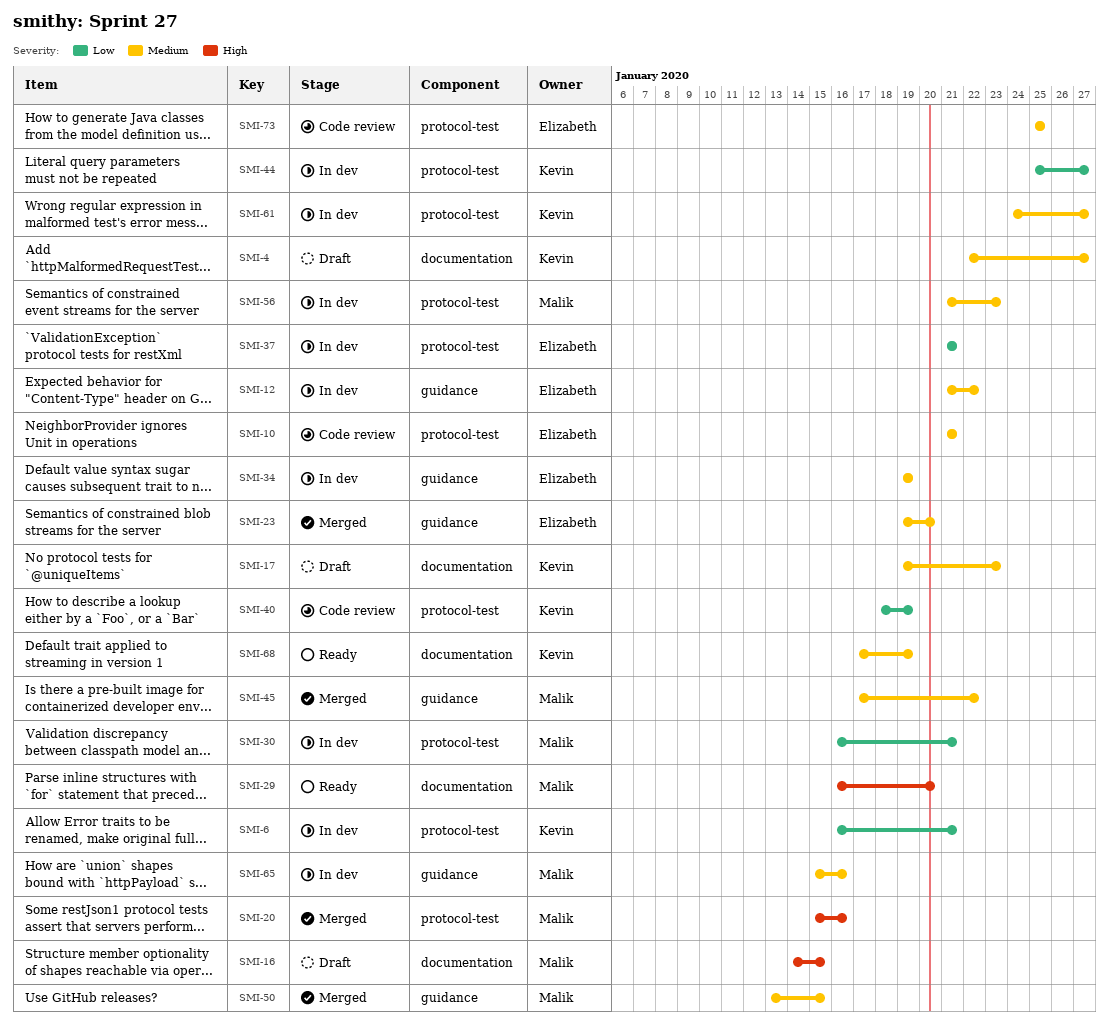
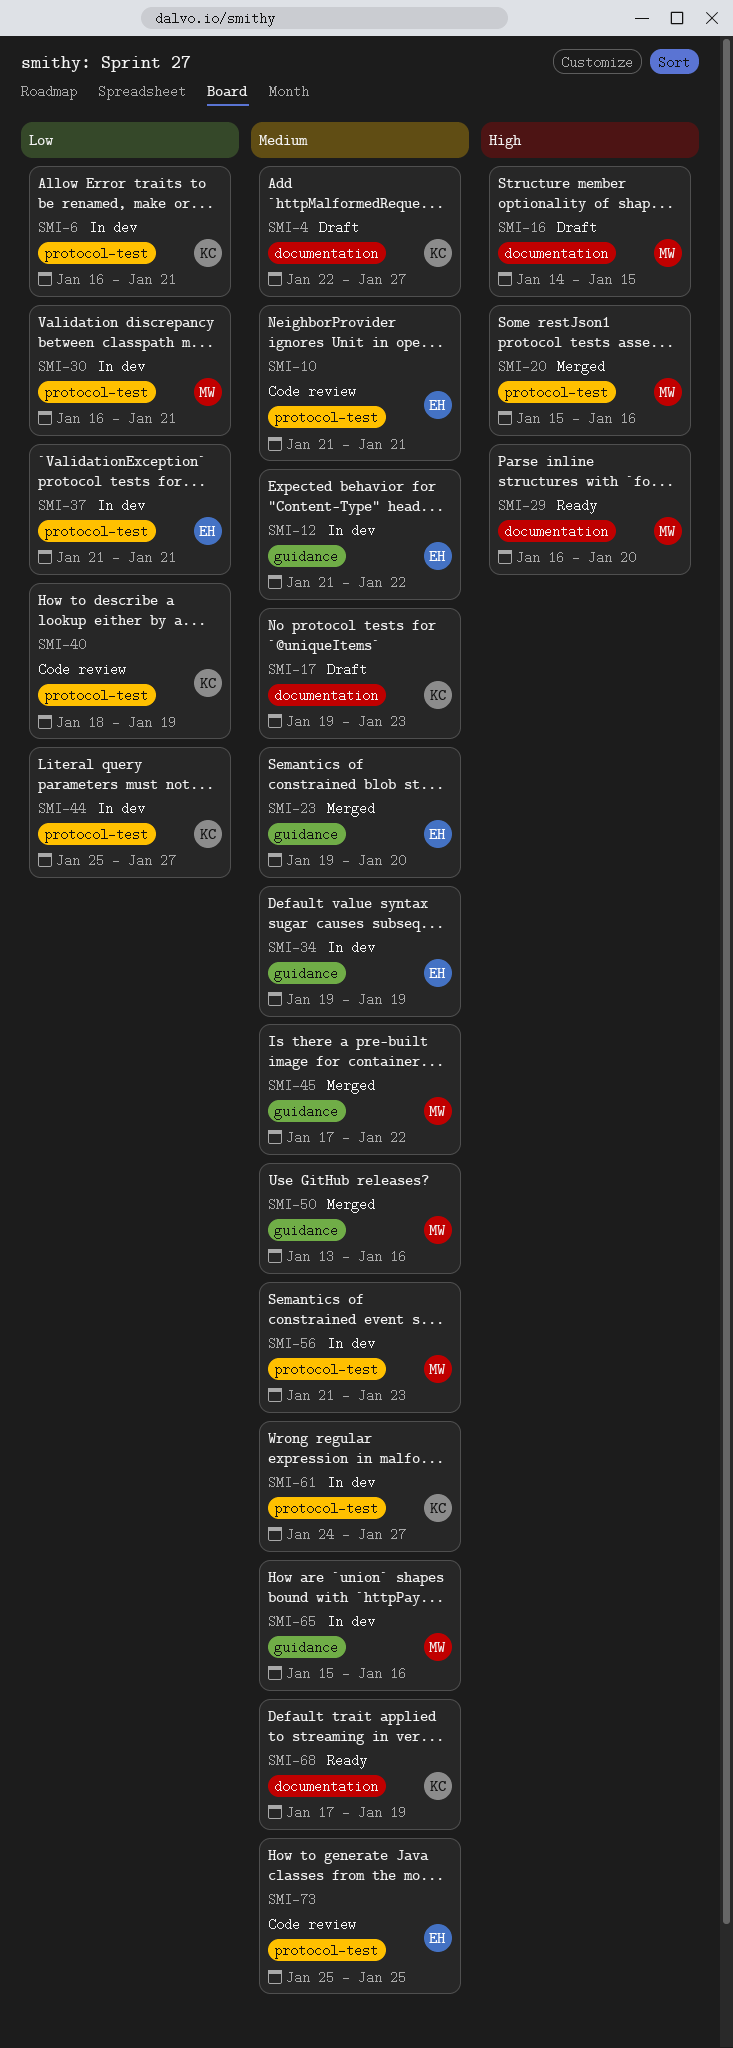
SMI-50, due: Jan 15 -> Jan 16

